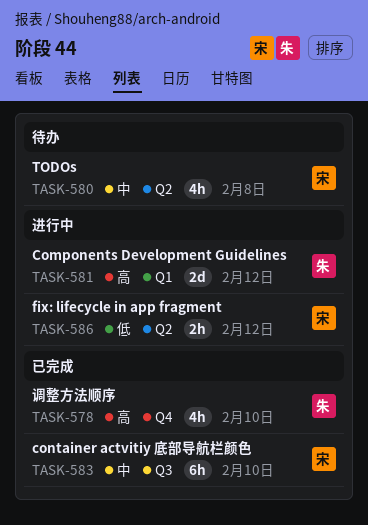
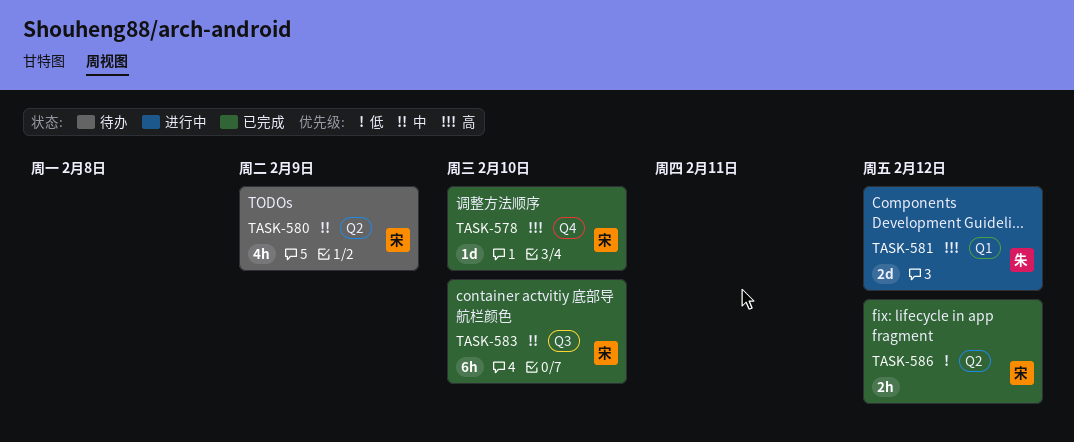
TASK-578, owner: 朱 -> 宋
TASK-578, estimate: 4h -> 1d
TASK-580, due: Feb 8 -> Feb 9
TASK-586, status: 进行中 -> 已完成

